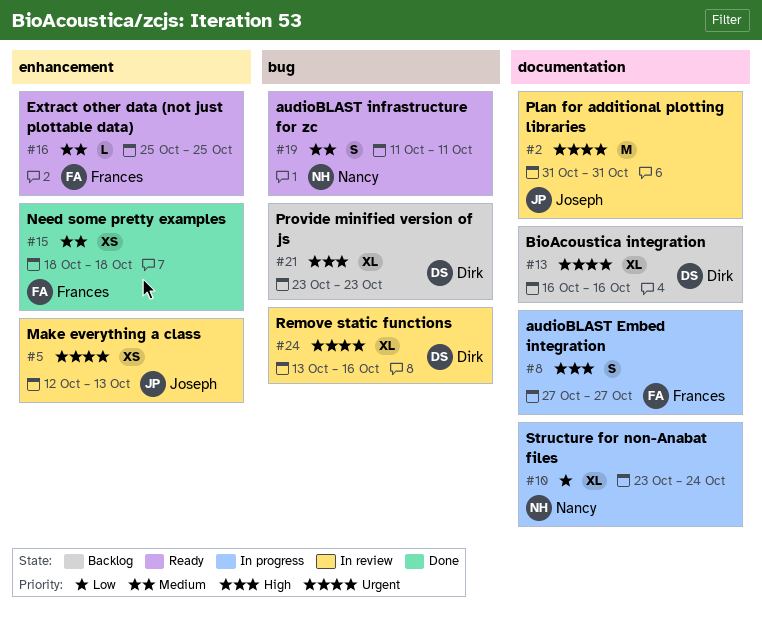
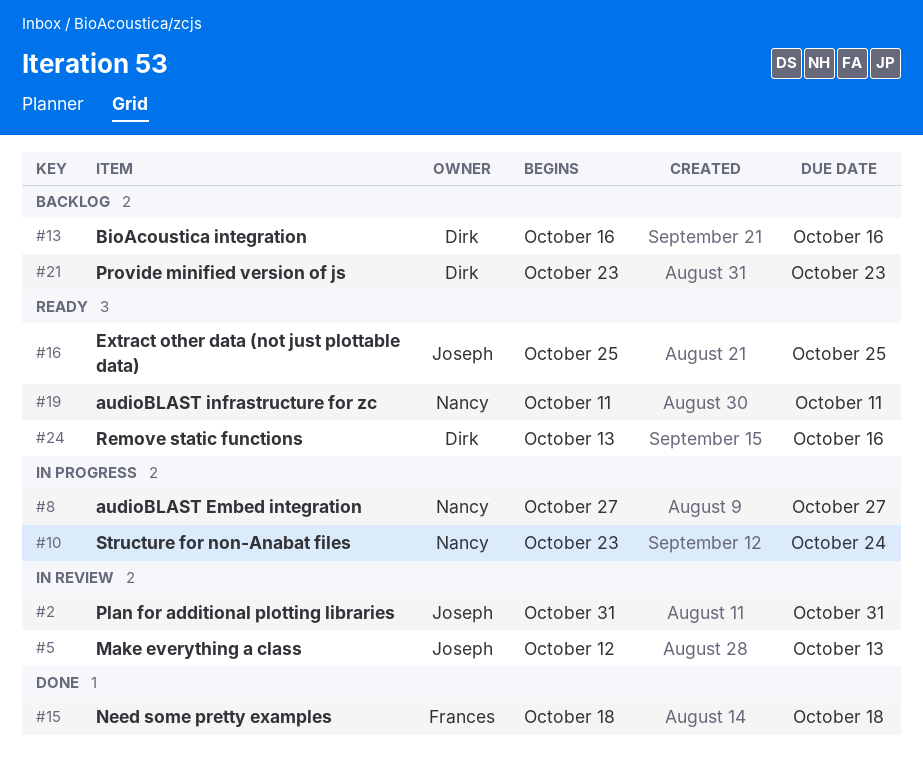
#8, owner: Frances -> Nancy
#16, owner: Frances -> Joseph
#24, status: In review -> Ready

